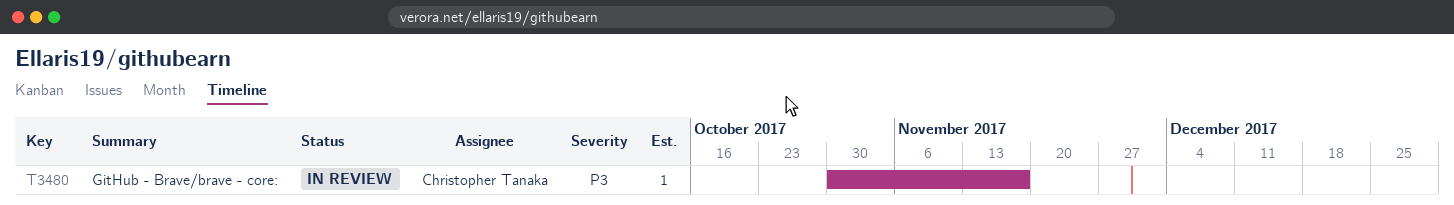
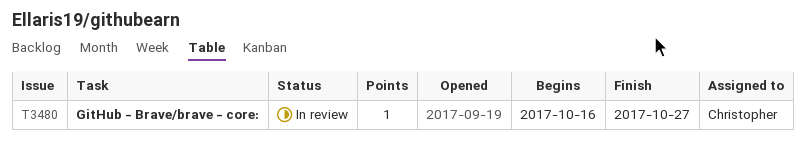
T3480, start: Oct 30 -> Oct 16
T3480, due: Nov 17 -> Oct 27

